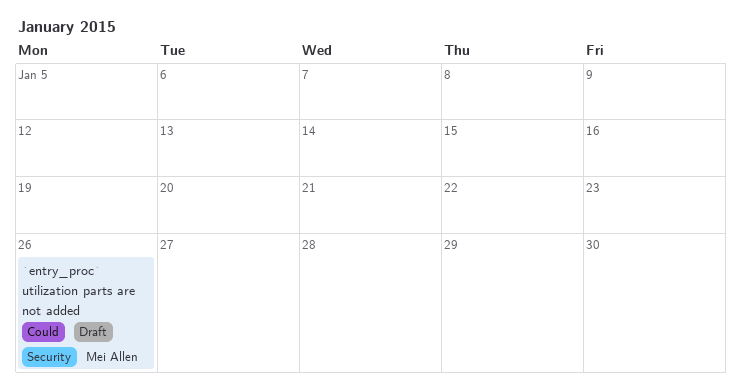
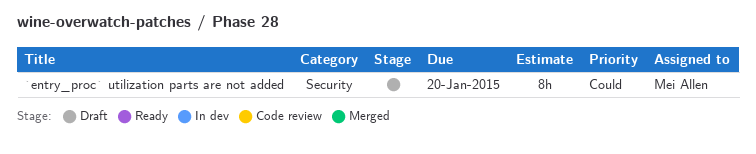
`entry_proc` utilization parts are not added, due: Jan 26 -> Jan 20

